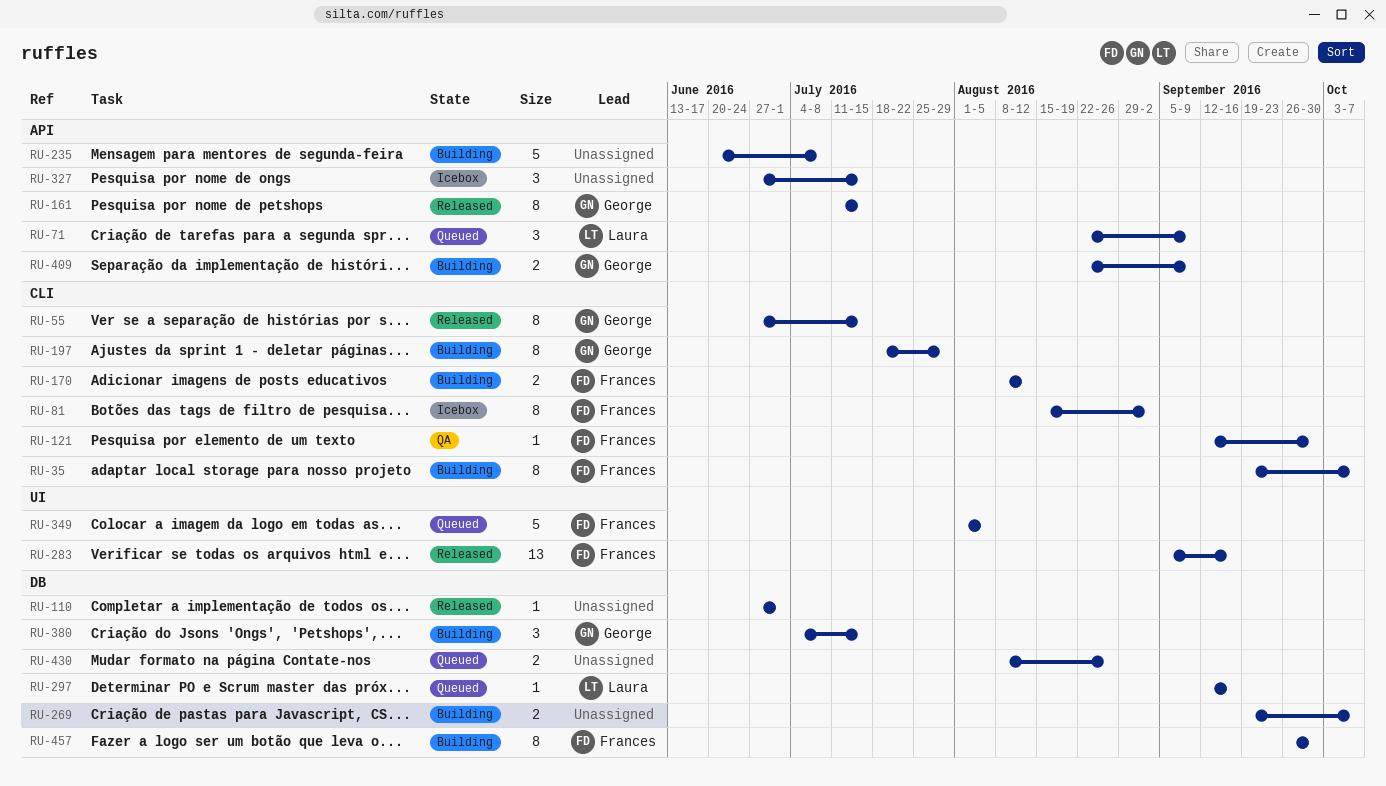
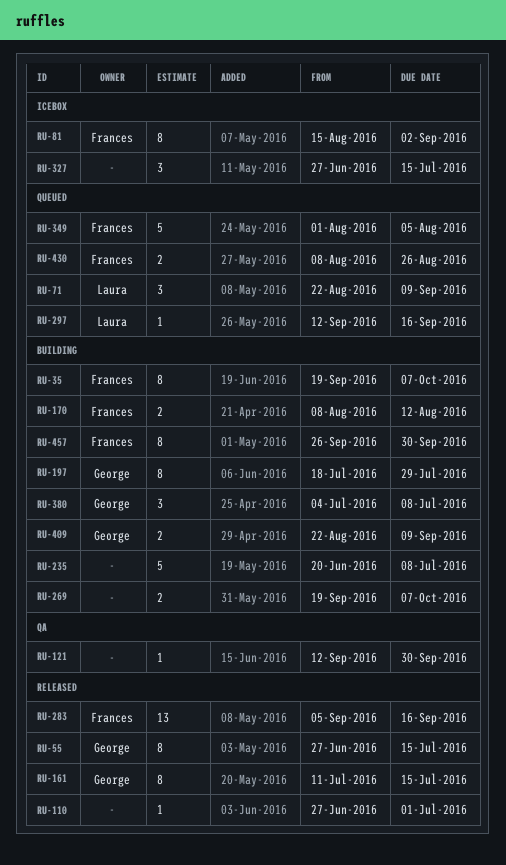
RU-121, owner: Frances -> none
RU-380, due: Jul 15 -> Jul 8
RU-430, owner: none -> Frances

